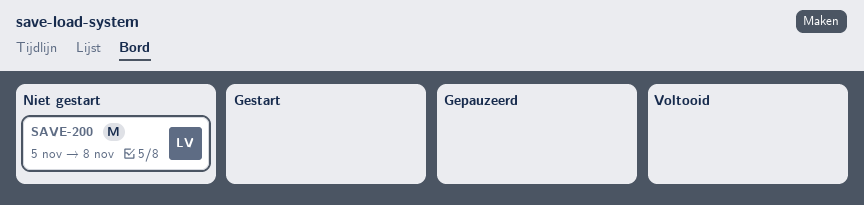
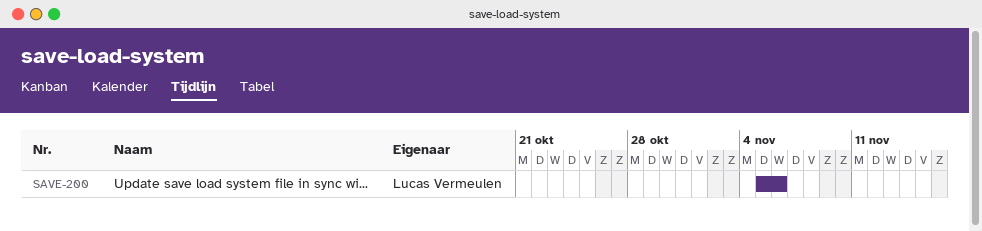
SAVE-200, due: Nov 8 -> Nov 6

